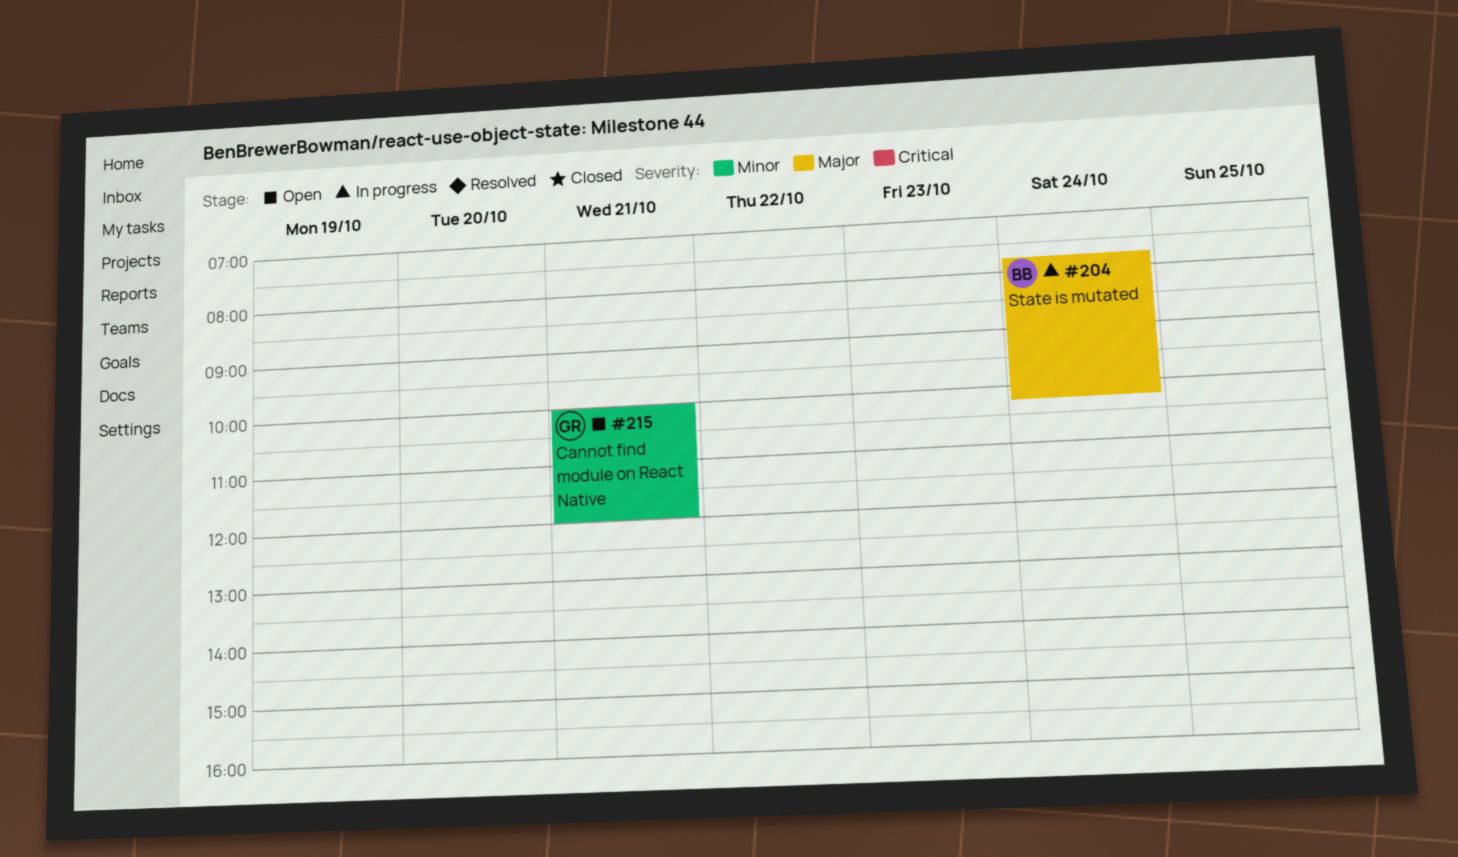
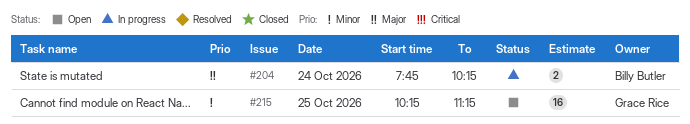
#215, day: Oct 21 -> Oct 25
#215, begins: 10:00 -> 10:15
#215, ends: 12:00 -> 11:15

